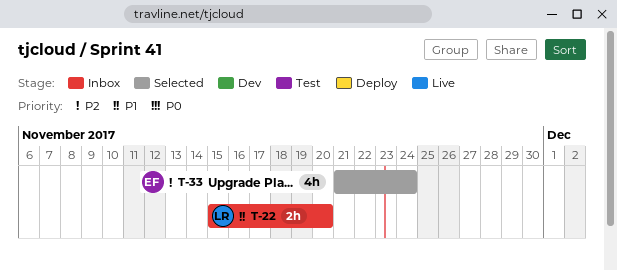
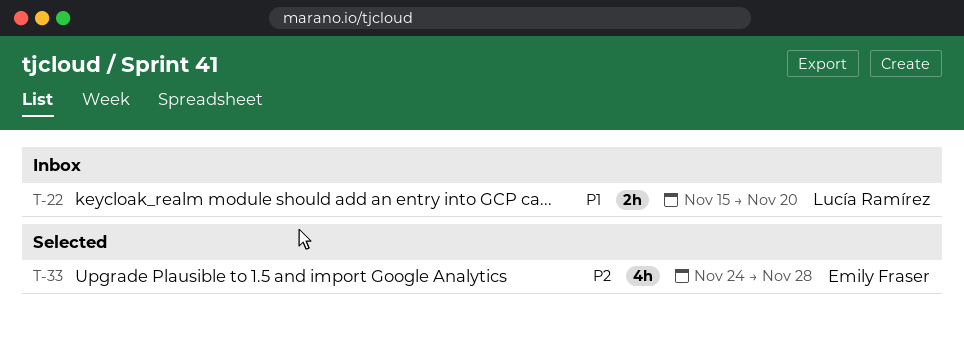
T-33, start: Nov 21 -> Nov 24
T-33, due: Nov 24 -> Nov 28

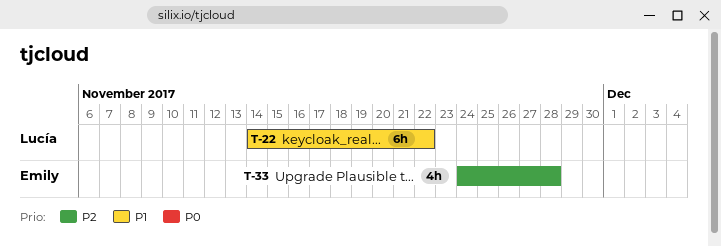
T-22, estimate: 2h -> 6h
T-22, start: Nov 15 -> Nov 14
T-22, due: Nov 20 -> Nov 22

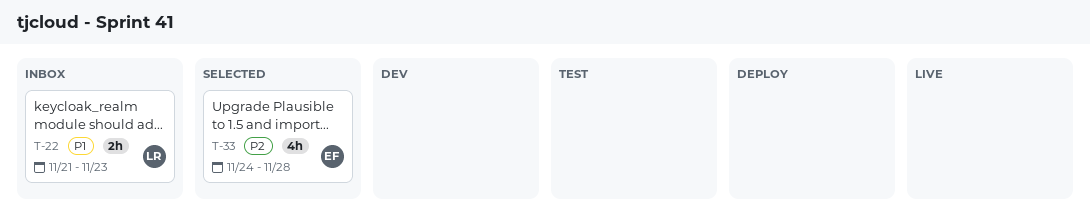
T-22, estimate: 6h -> 2h
T-22, start: Nov 14 -> Nov 21
T-22, due: Nov 22 -> Nov 23

